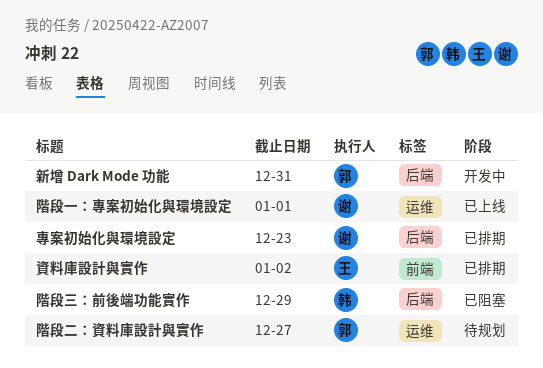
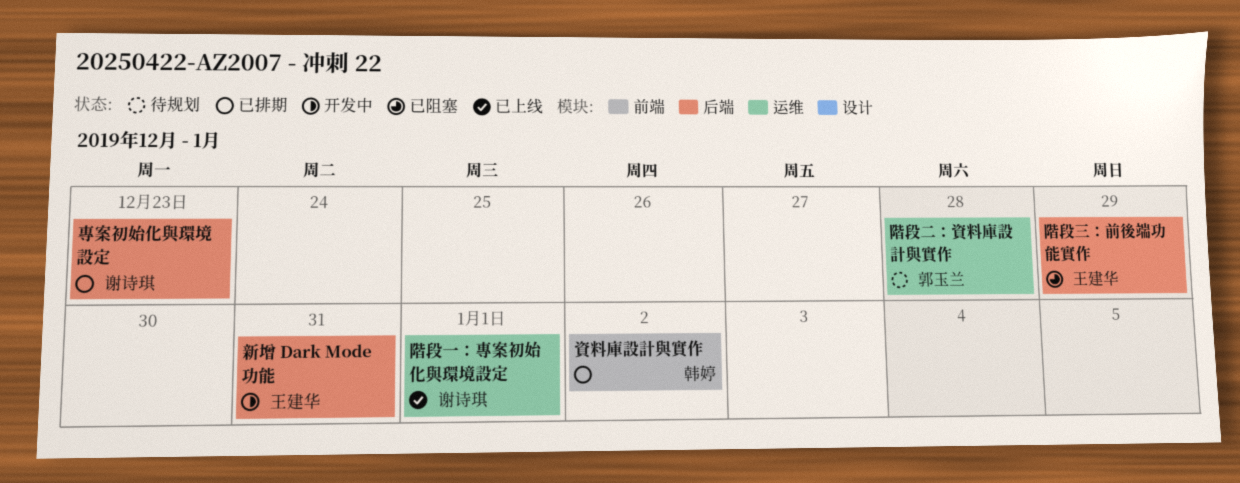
新增 Dark Mode 功能, owner: 郭玉兰 -> 王建华
資料庫設計與實作, owner: 王建华 -> 韩婷
階段三：前後端功能實作, owner: 韩婷 -> 王建华
階段二：資料庫設計與實作, due: Dec 27 -> Dec 28

